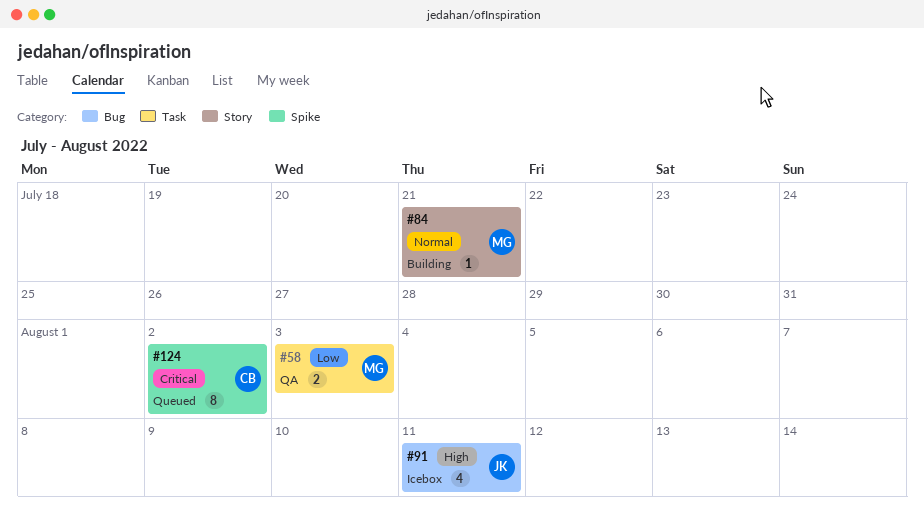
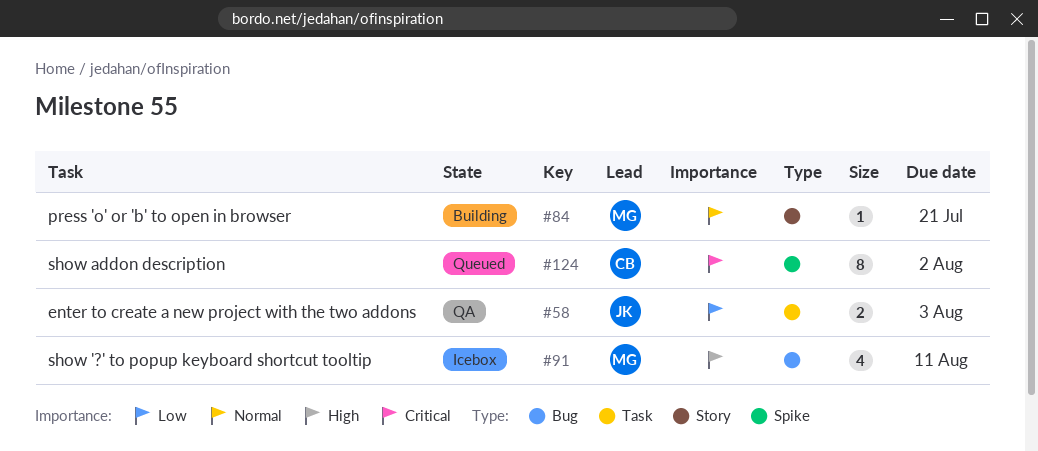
#58, owner: MG -> JK
#91, owner: JK -> MG

